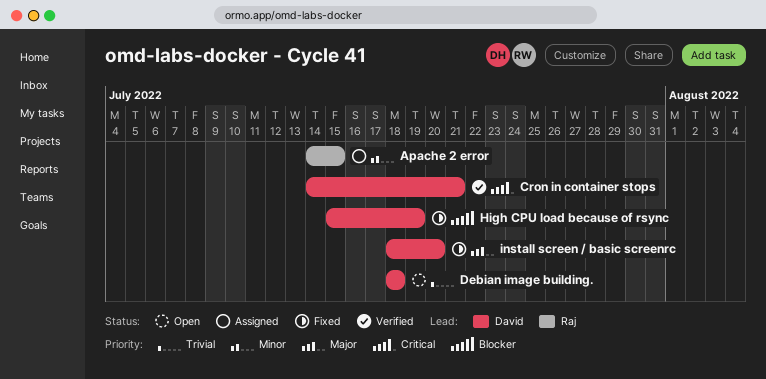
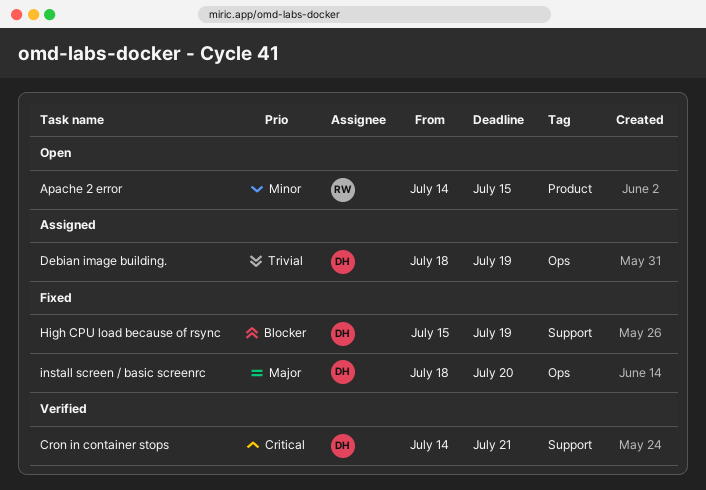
Apache 2 error, status: Assigned -> Open
Debian image building., status: Open -> Assigned
Debian image building., due: Jul 18 -> Jul 19

